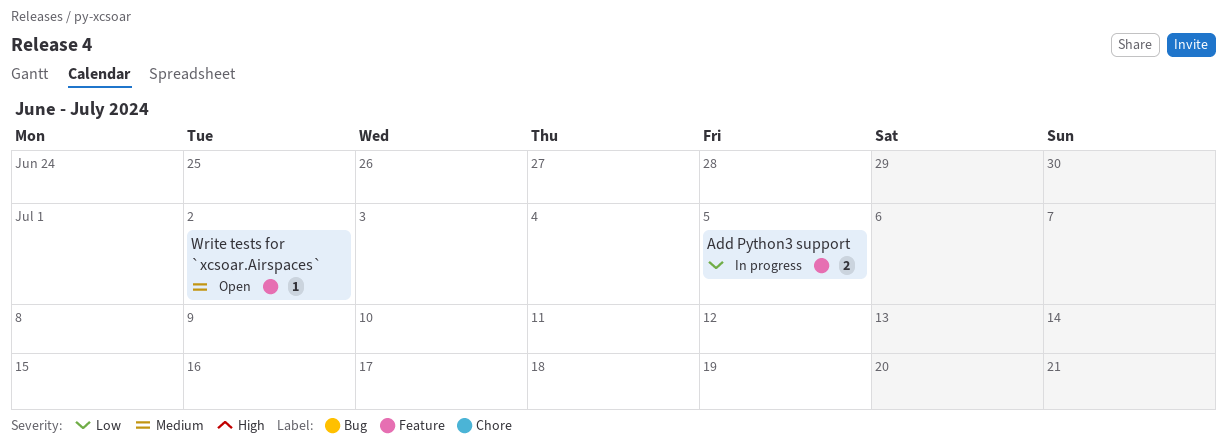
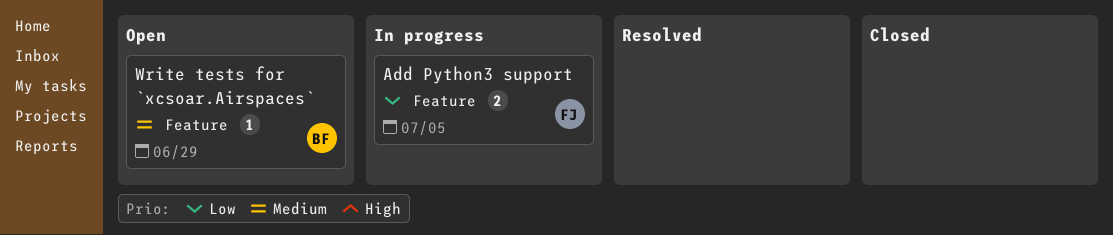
Write tests for `xcsoar.Airspaces`, due: Jul 2 -> Jun 29

